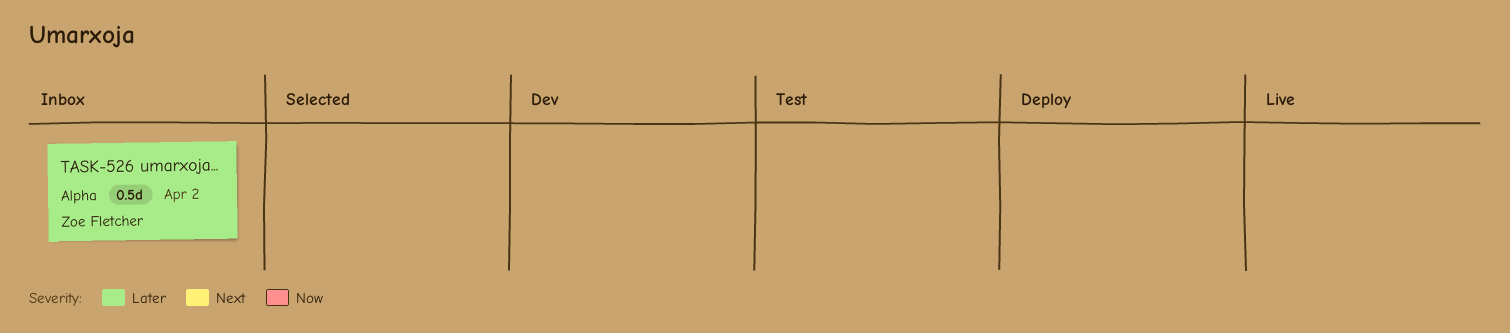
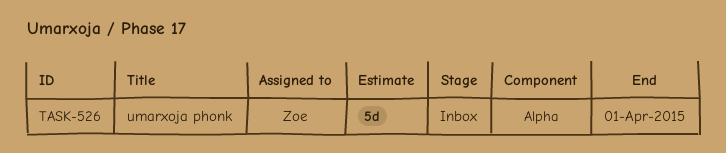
TASK-526, estimate: 0.5d -> 5d
TASK-526, due: Apr 2 -> Apr 1

